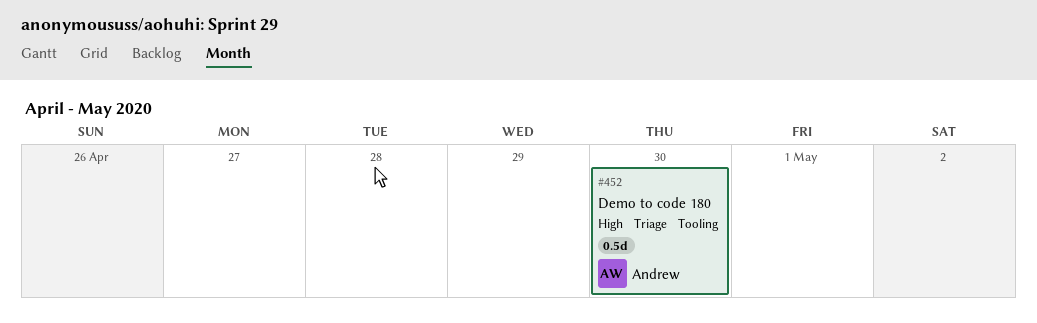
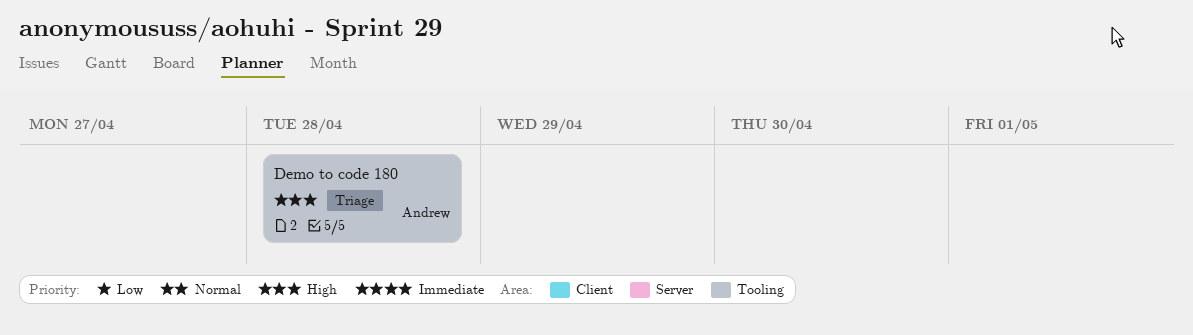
Demo to code 180, due: Apr 30 -> Apr 28

